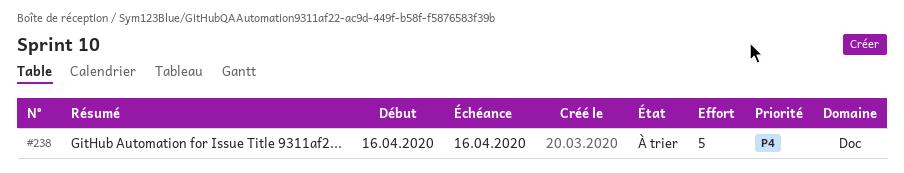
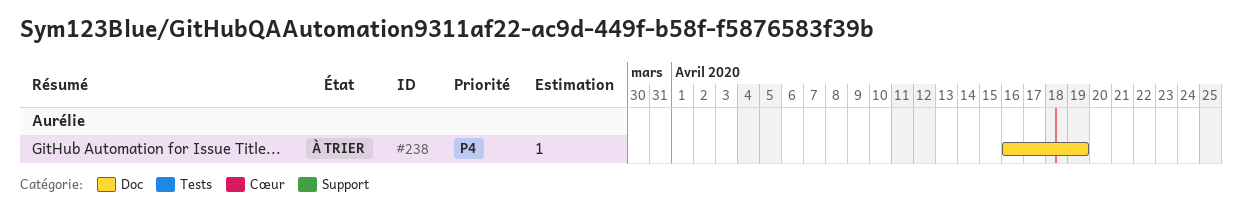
#238, estimate: 5 -> 1
#238, due: Apr 16 -> Apr 19

